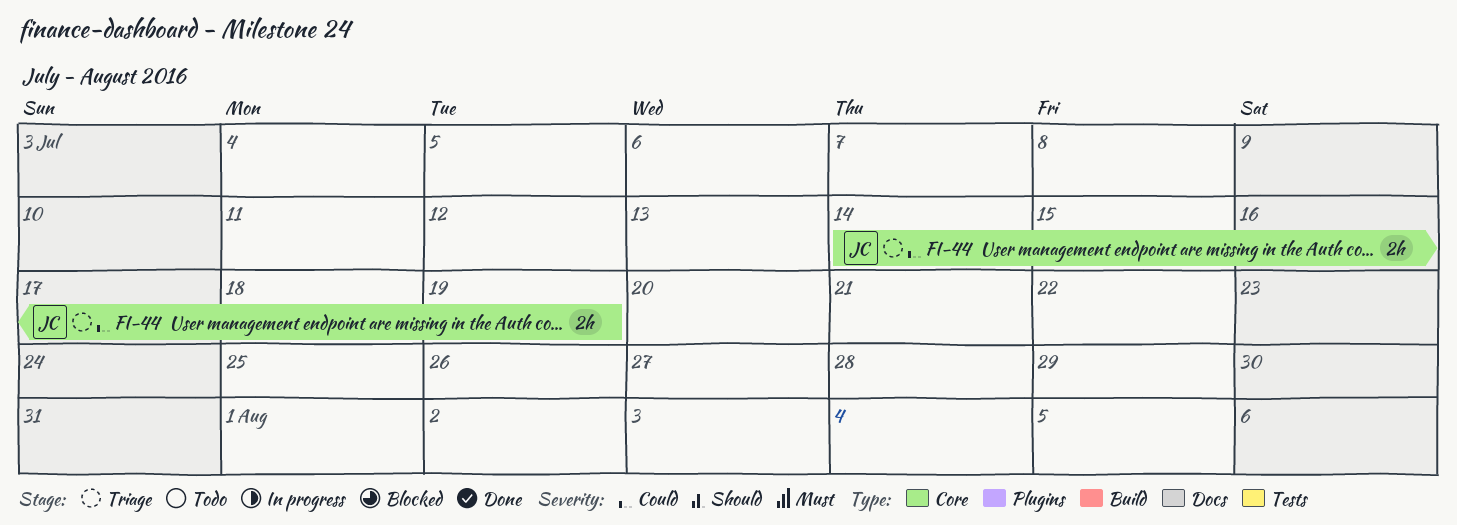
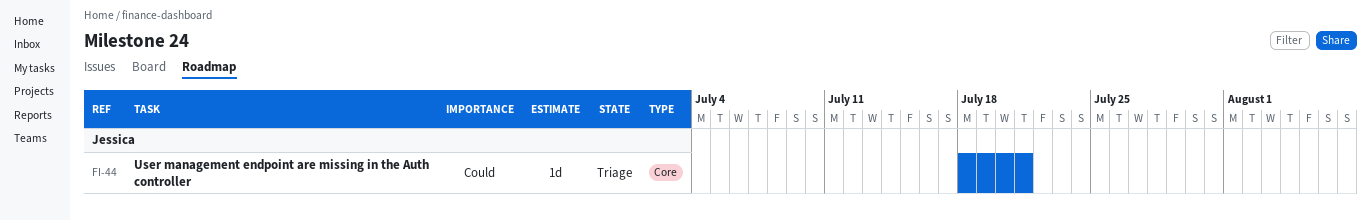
FI-44, estimate: 2h -> 1d
FI-44, start: Jul 14 -> Jul 18
FI-44, due: Jul 19 -> Jul 21

